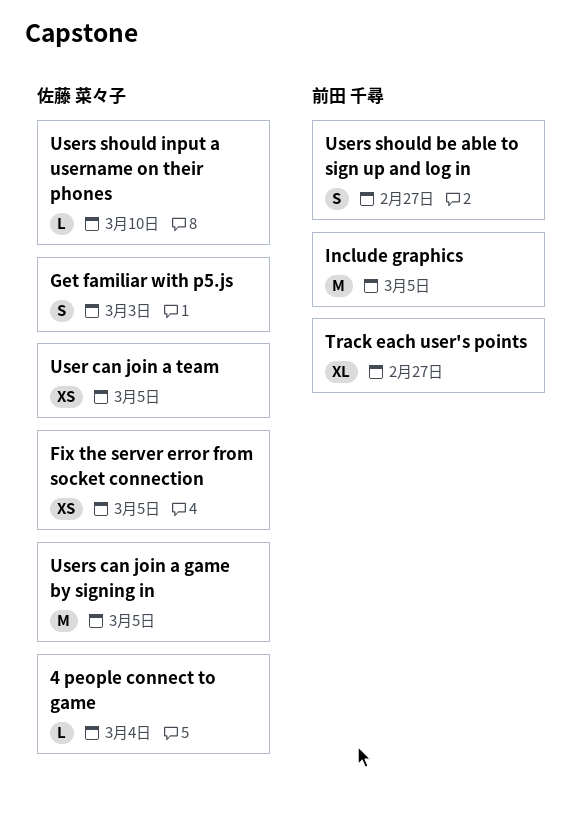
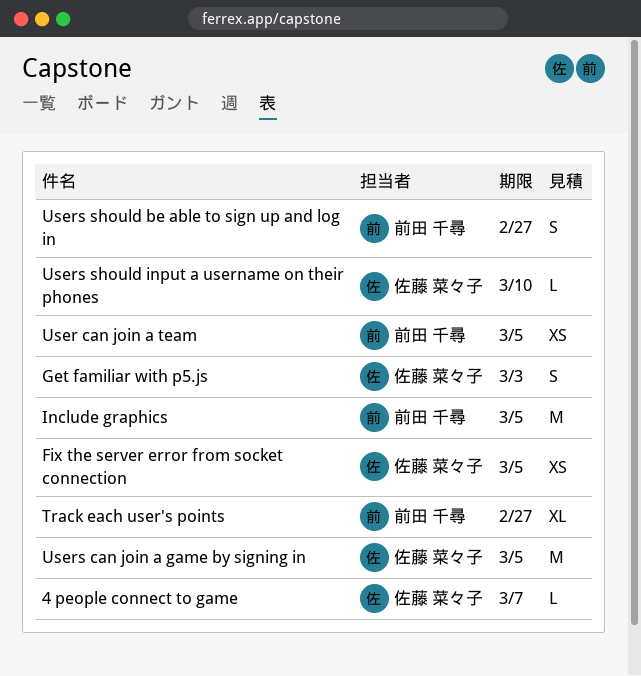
4 people connect to game, due: Mar 4 -> Mar 7
User can join a team, owner: 佐藤 菜々子 -> 前田 千尋

